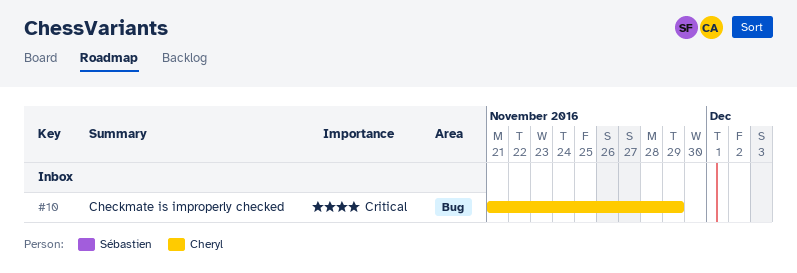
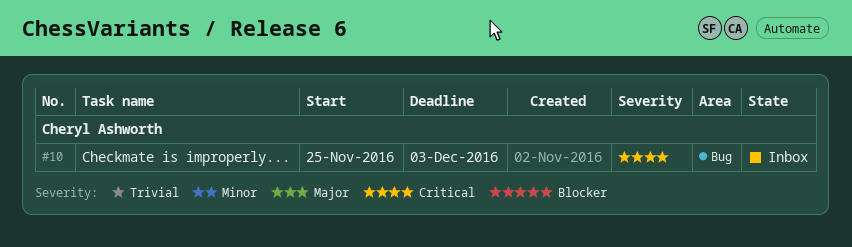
#10, start: Nov 21 -> Nov 25
#10, due: Nov 29 -> Dec 3

